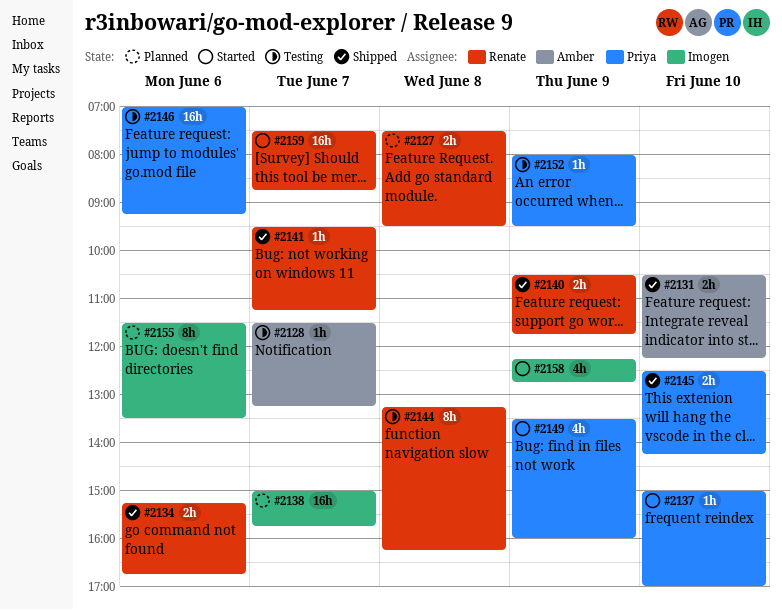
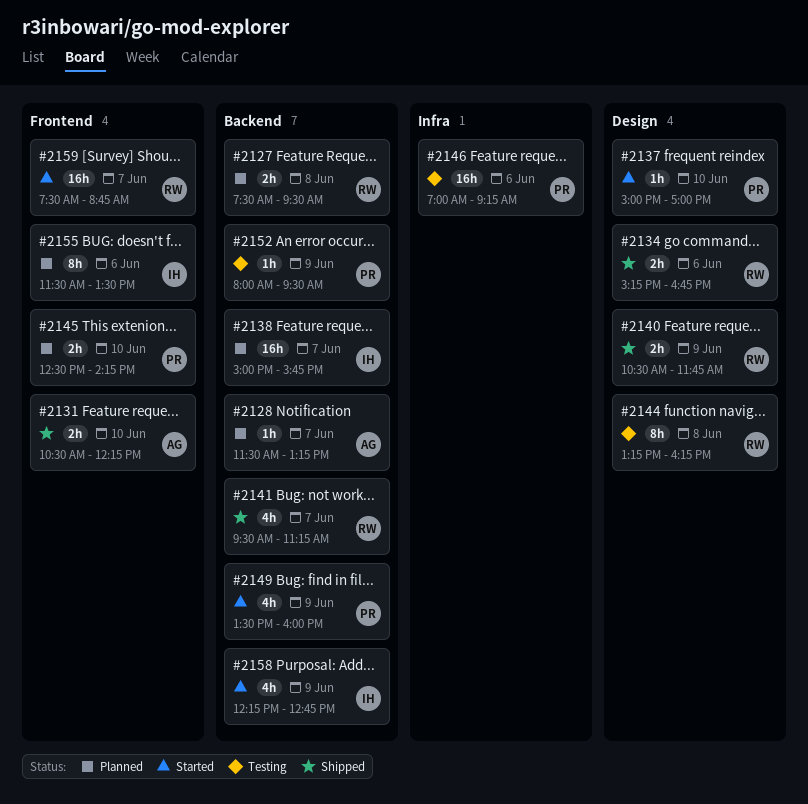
#2128, status: Testing -> Planned
#2141, estimate: 1h -> 4h
#2145, status: Shipped -> Planned

